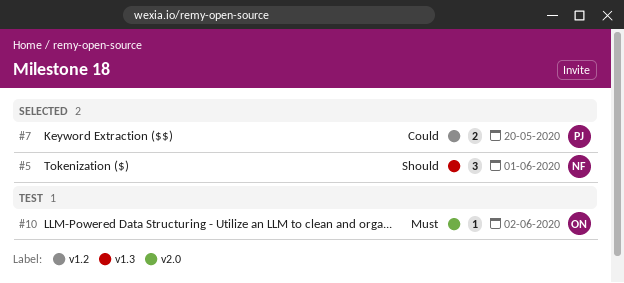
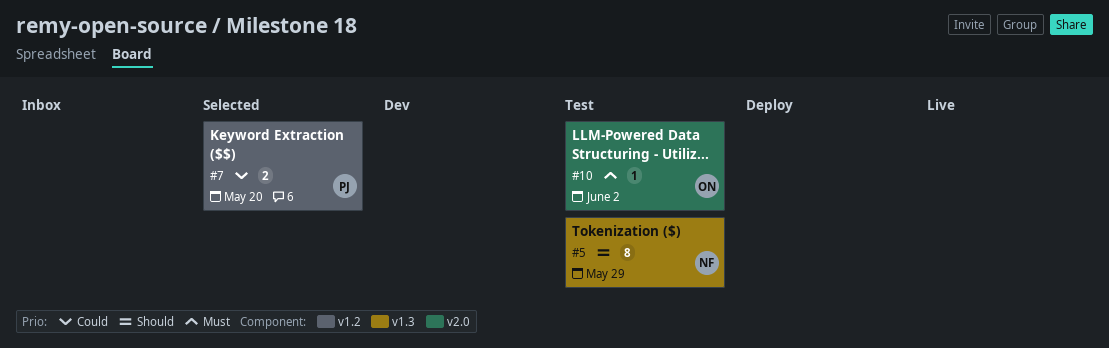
#5, status: Selected -> Test
#5, estimate: 3 -> 8
#5, due: Jun 1 -> May 29

